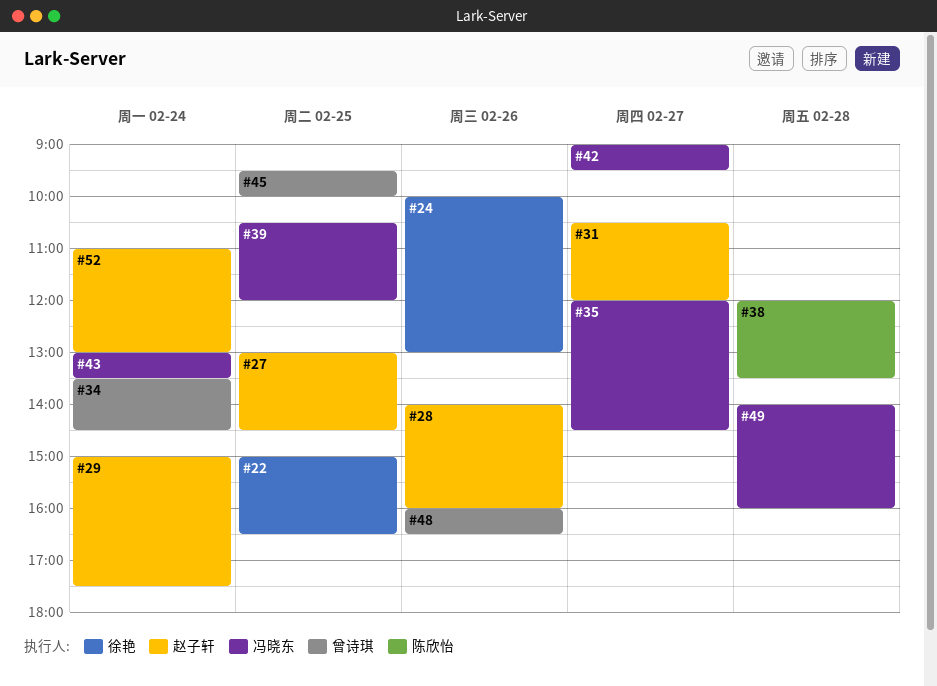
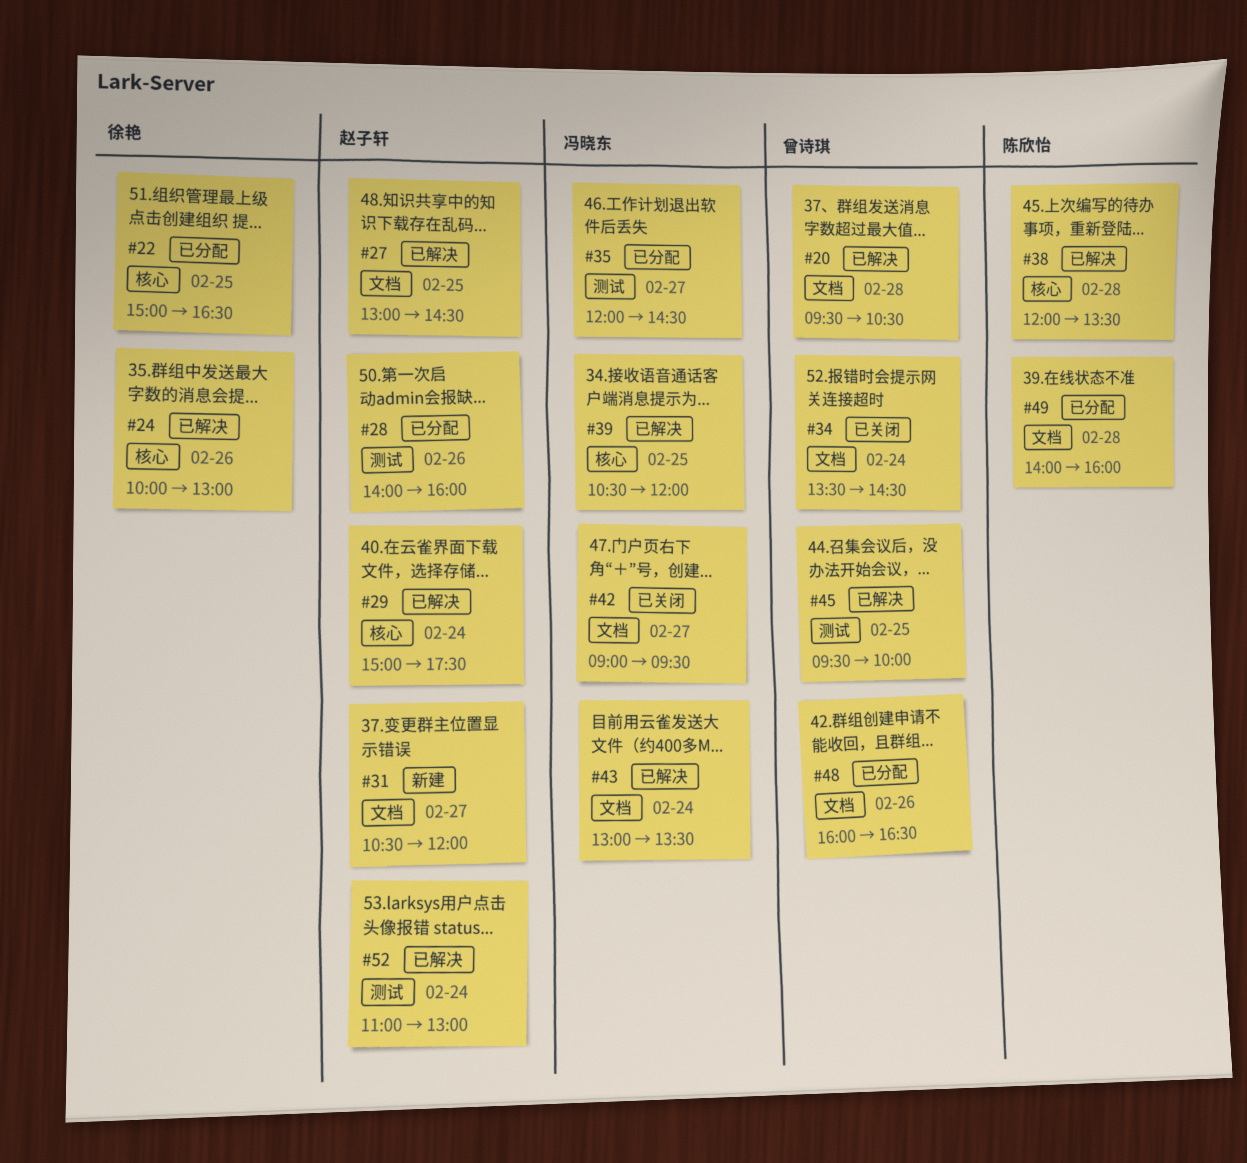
#20: none -> present
#49, owner: 冯晓东 -> 陈欣怡

